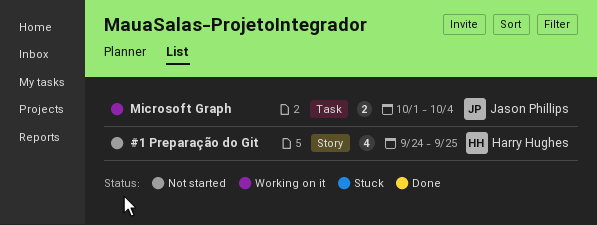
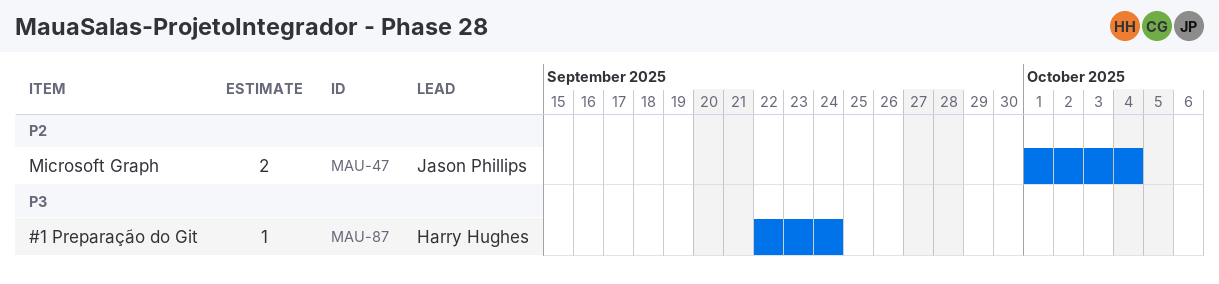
#1 Preparação do Git, estimate: 4 -> 1
#1 Preparação do Git, start: Sep 24 -> Sep 22
#1 Preparação do Git, due: Sep 25 -> Sep 24

